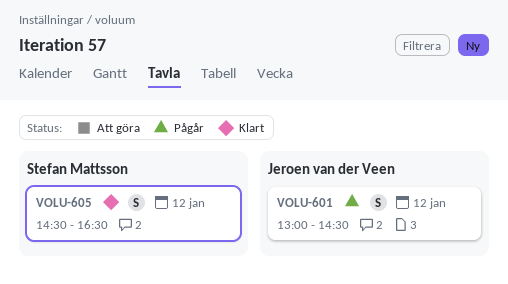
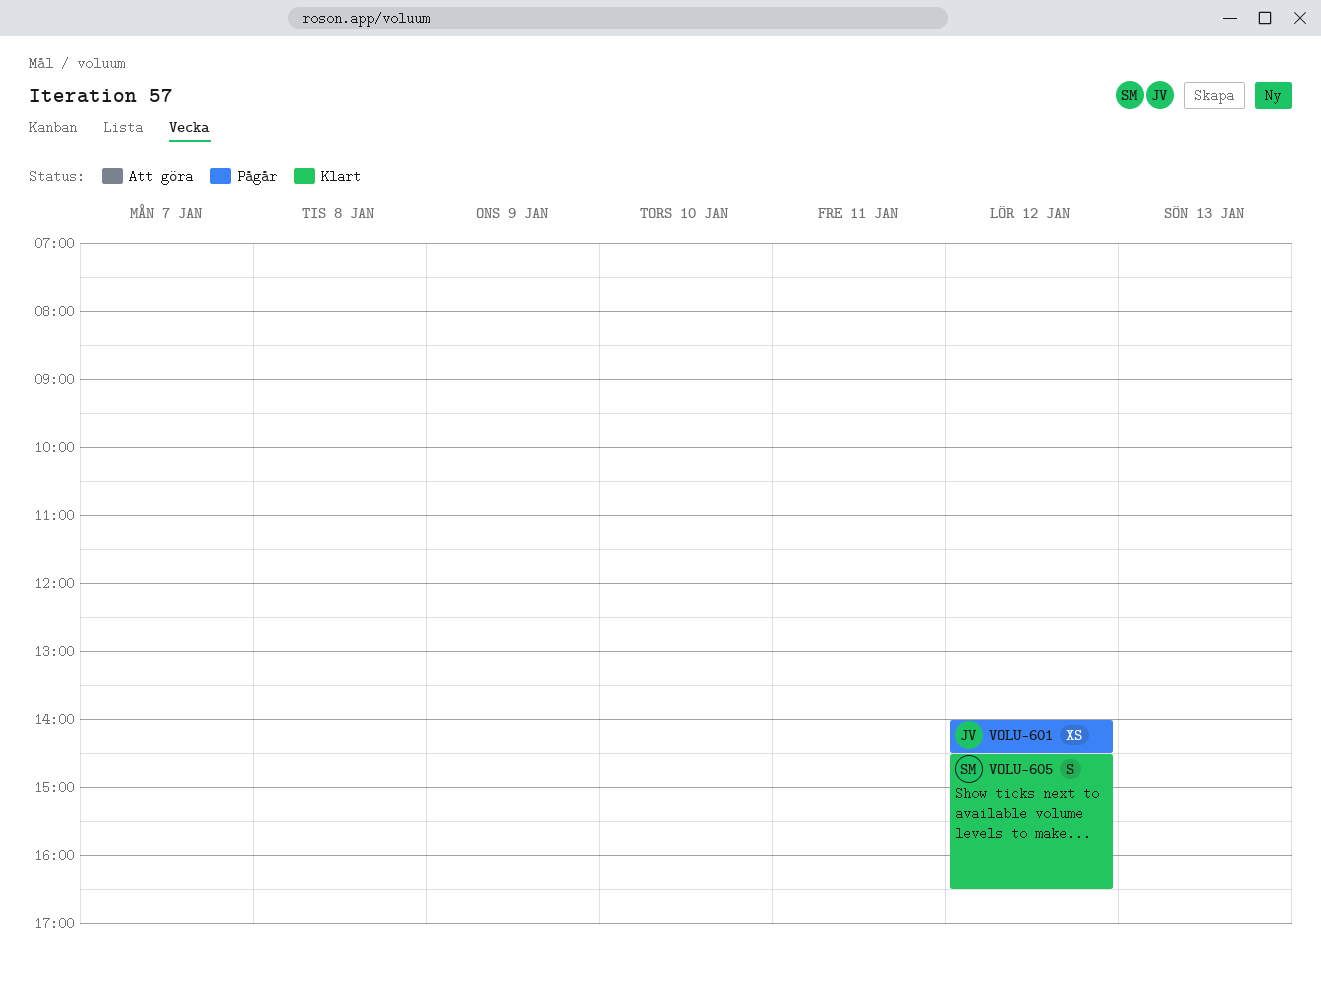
VOLU-601, estimate: S -> XS
VOLU-601, begins: 13:00 -> 14:00

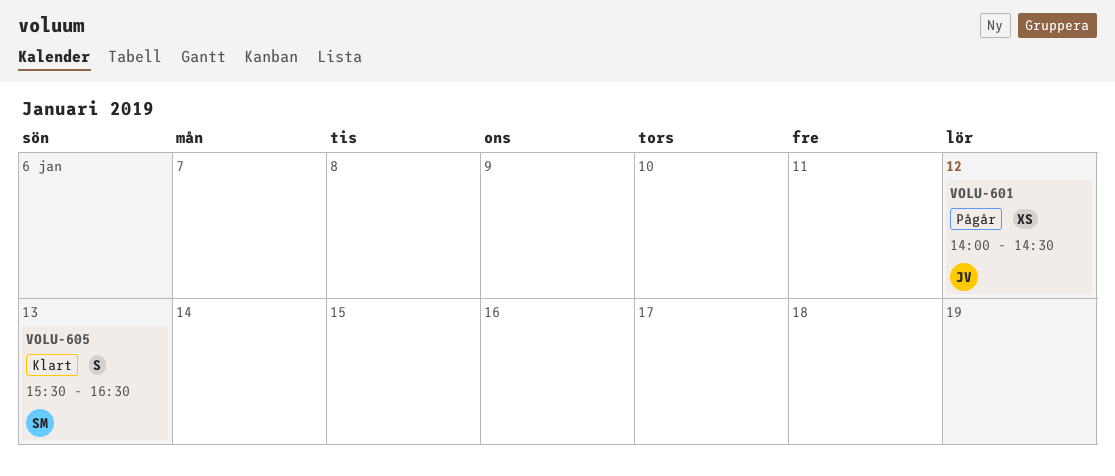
VOLU-605, day: Jan 12 -> Jan 13
VOLU-605, begins: 14:30 -> 15:30

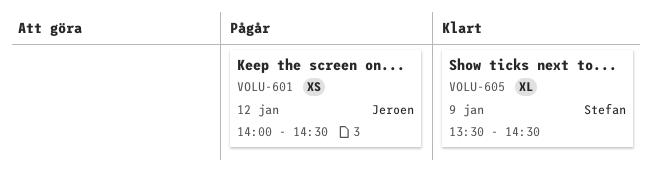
VOLU-605, estimate: S -> XL
VOLU-605, day: Jan 13 -> Jan 9
VOLU-605, begins: 15:30 -> 13:30
VOLU-605, ends: 16:30 -> 14:30

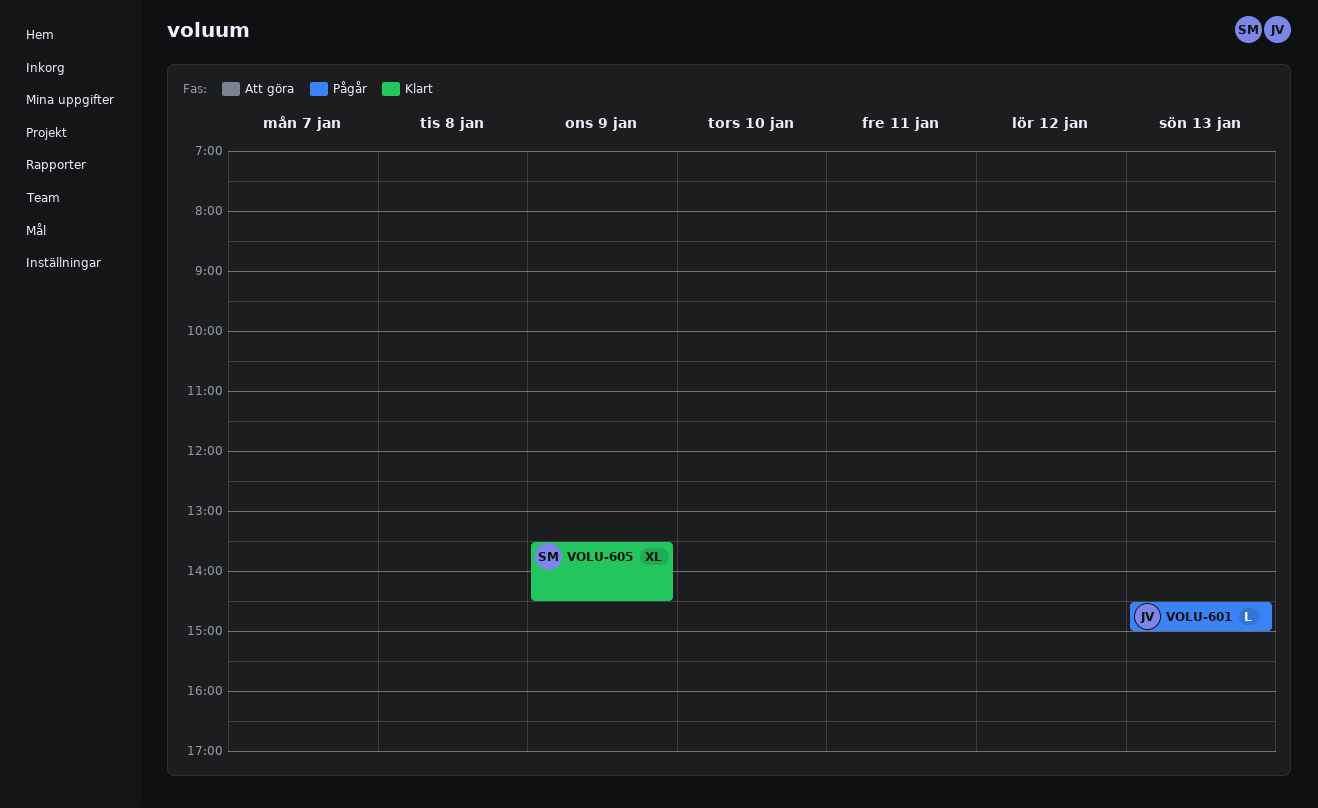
VOLU-601, estimate: XS -> L
VOLU-601, day: Jan 12 -> Jan 13
VOLU-601, begins: 14:00 -> 14:30
VOLU-601, ends: 14:30 -> 15:00

